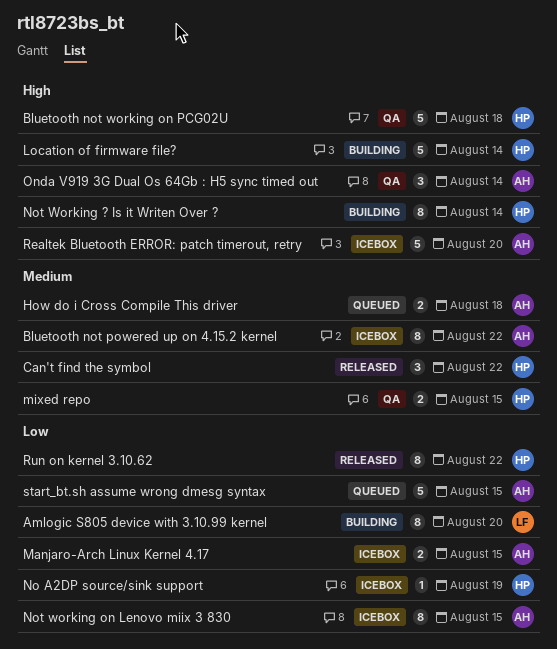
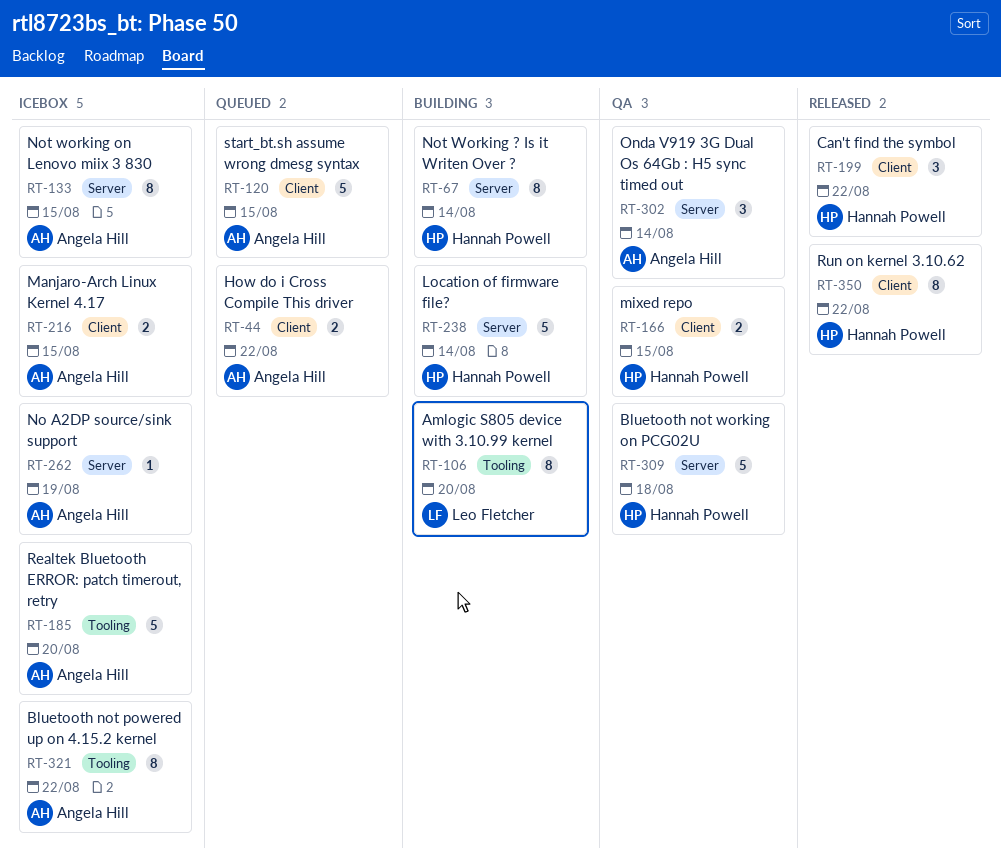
How do i Cross Compile This driver, due: Aug 18 -> Aug 22
No A2DP source/sink support, owner: Hannah Powell -> Angela Hill

